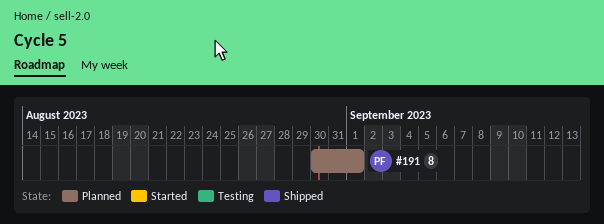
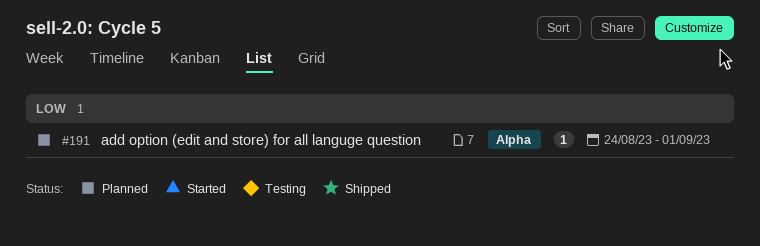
#191, estimate: 8 -> 1
#191, start: Aug 30 -> Aug 24

